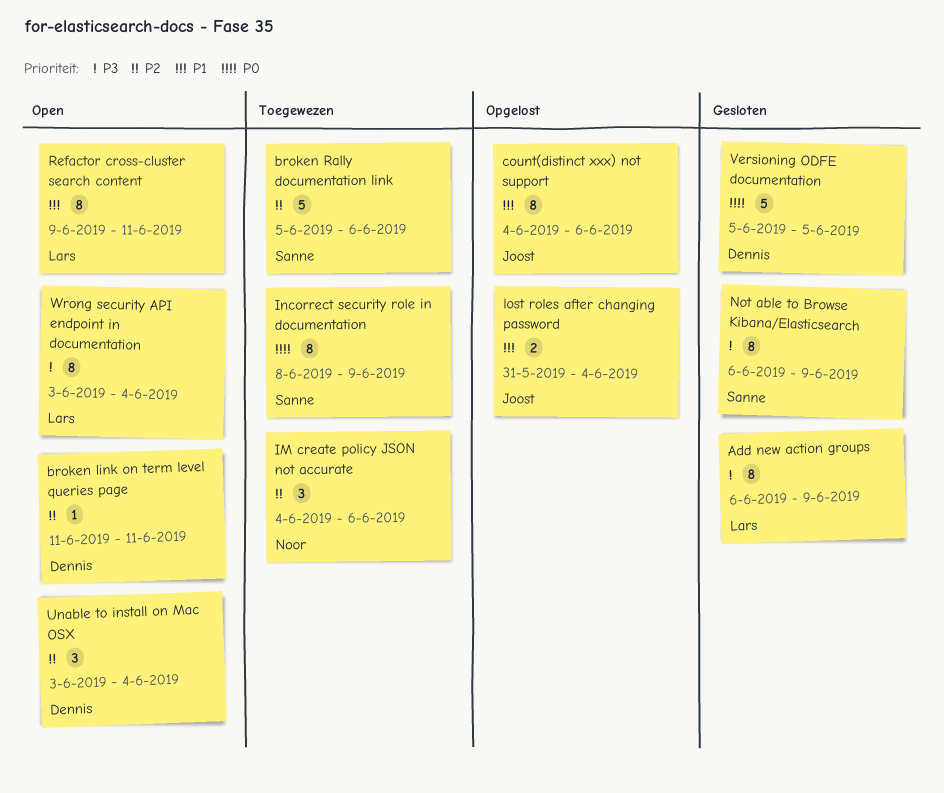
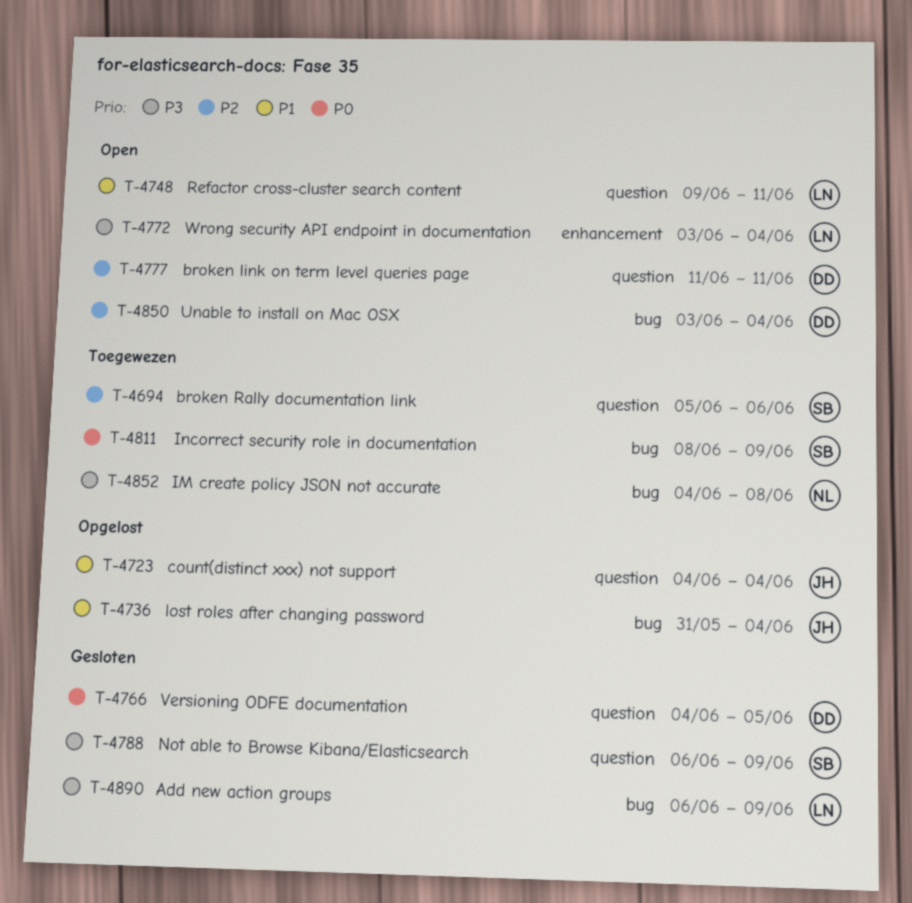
count(distinct xxx) not support, due: Jun 6 -> Jun 4
IM create policy JSON not accurate, priority: P2 -> P3
IM create policy JSON not accurate, due: Jun 6 -> Jun 8
Versioning ODFE documentation, start: Jun 5 -> Jun 4

